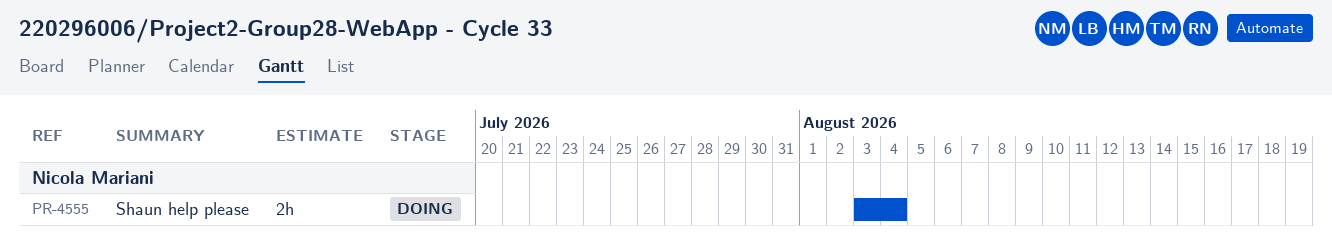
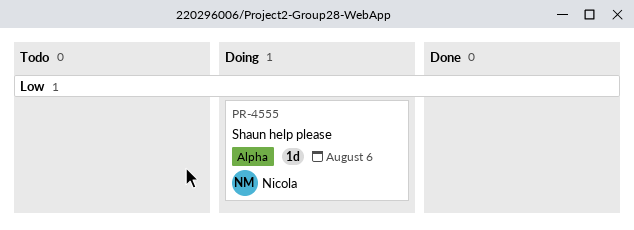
PR-4555, estimate: 2h -> 1d
PR-4555, due: Aug 4 -> Aug 6

